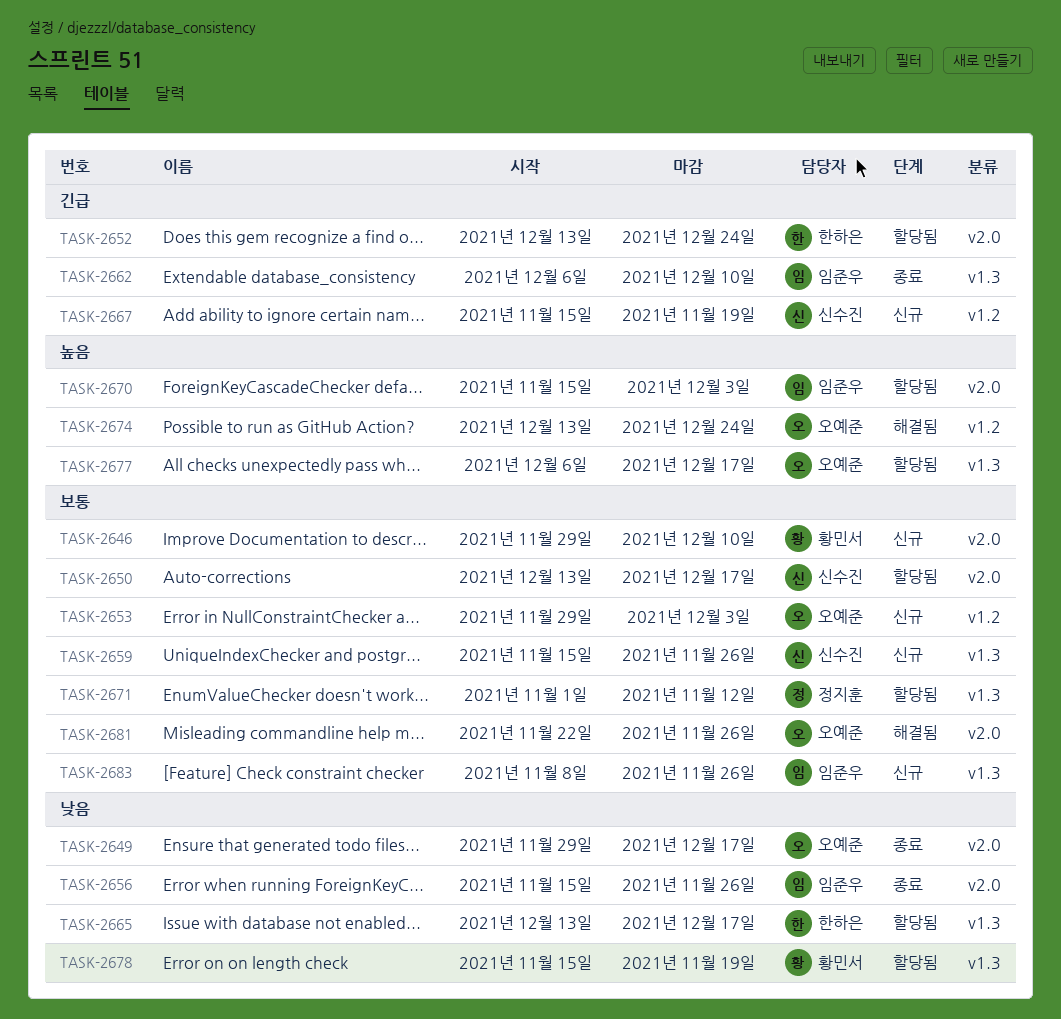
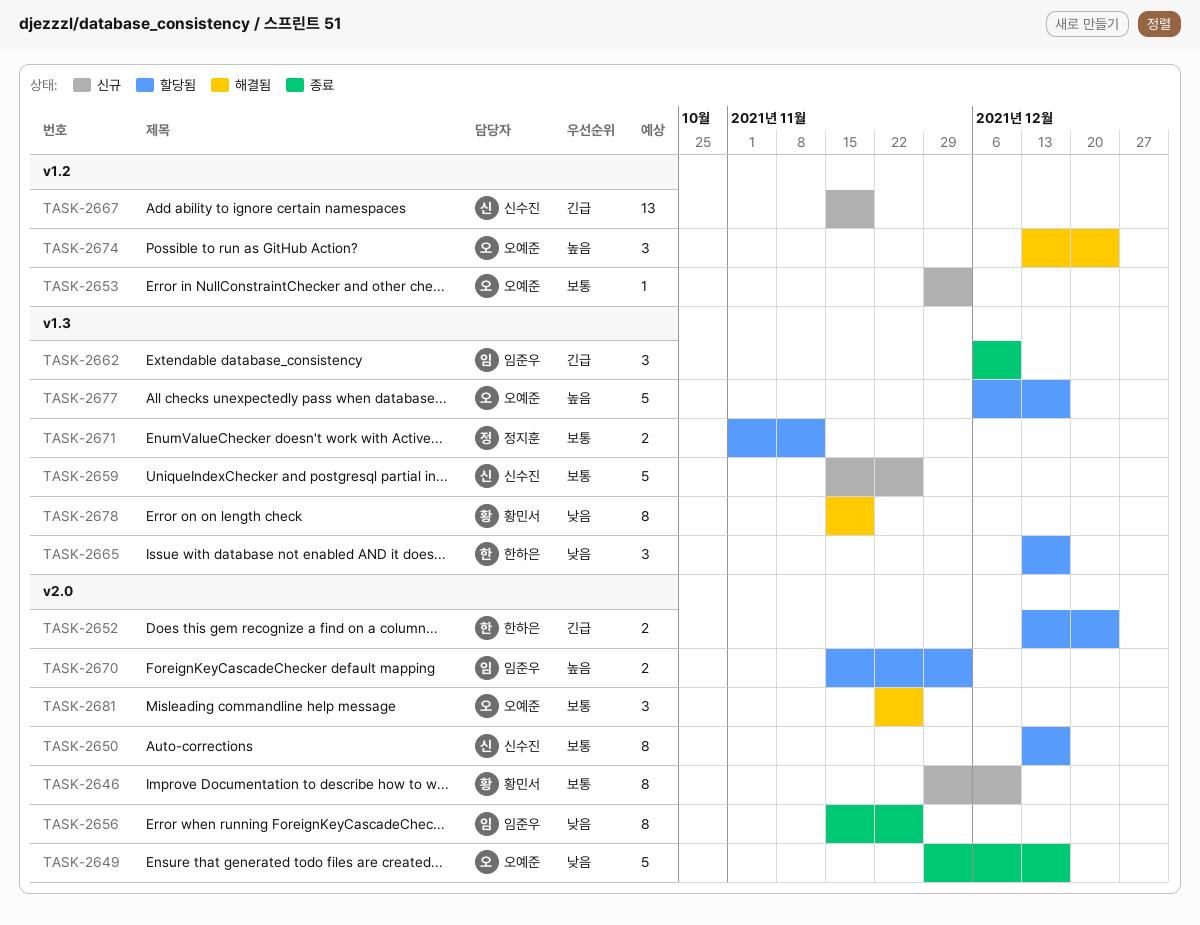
TASK-2678, status: 할당됨 -> 해결됨
TASK-2683: present -> none

